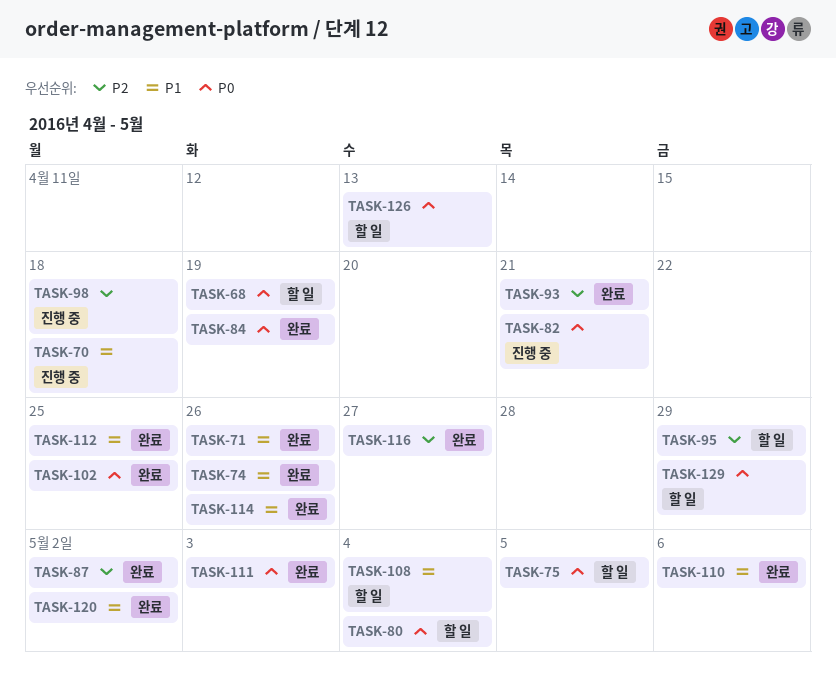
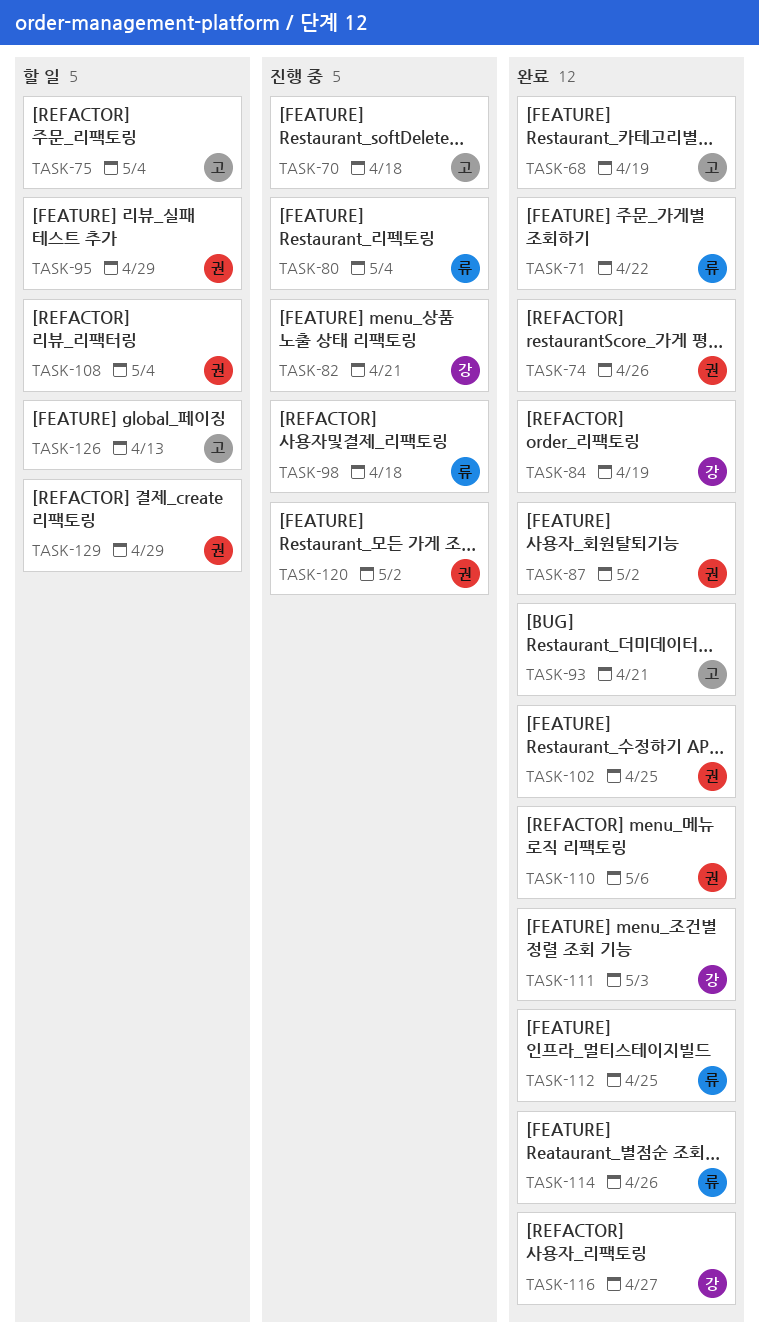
TASK-68, status: 할 일 -> 완료
TASK-71, due: Apr 26 -> Apr 22
TASK-75, due: May 5 -> May 4
TASK-80, status: 할 일 -> 진행 중
TASK-120, status: 완료 -> 진행 중

